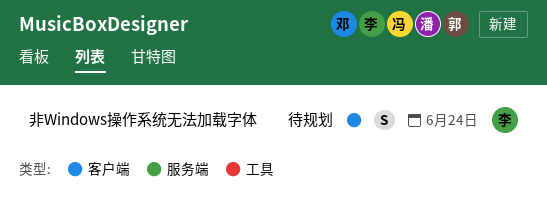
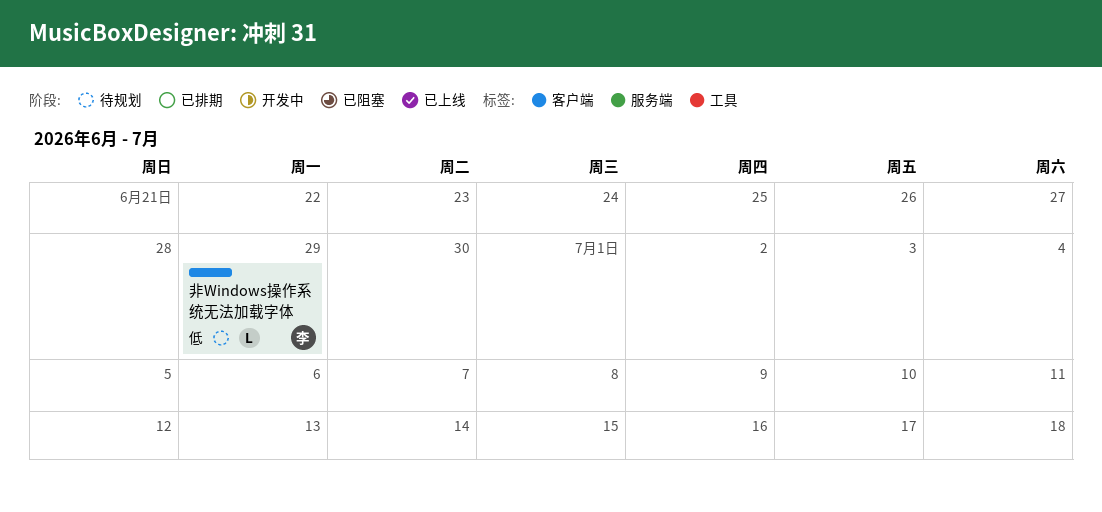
非Windows操作系统无法加载字体, estimate: S -> L
非Windows操作系统无法加载字体, due: Jun 24 -> Jun 29

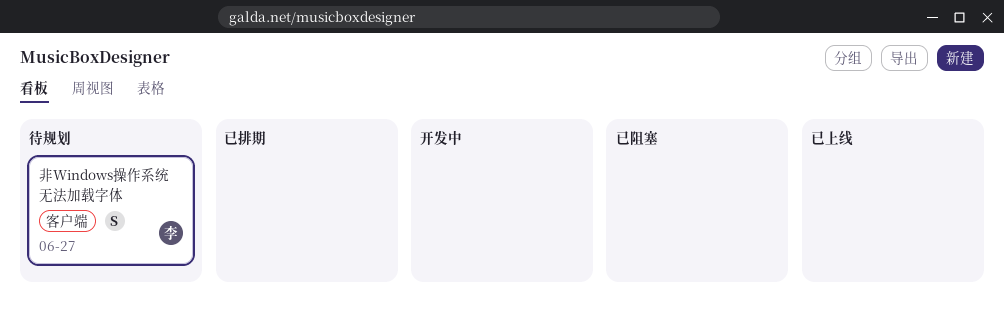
非Windows操作系统无法加载字体, estimate: L -> S
非Windows操作系统无法加载字体, due: Jun 29 -> Jun 27

